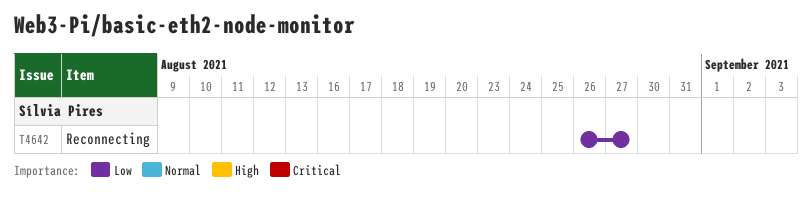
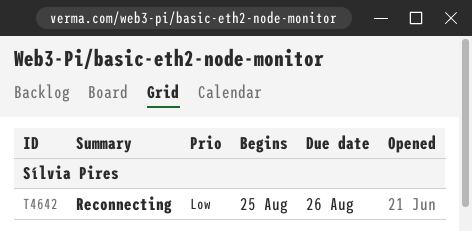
T4642, start: Aug 26 -> Aug 25
T4642, due: Aug 27 -> Aug 26

